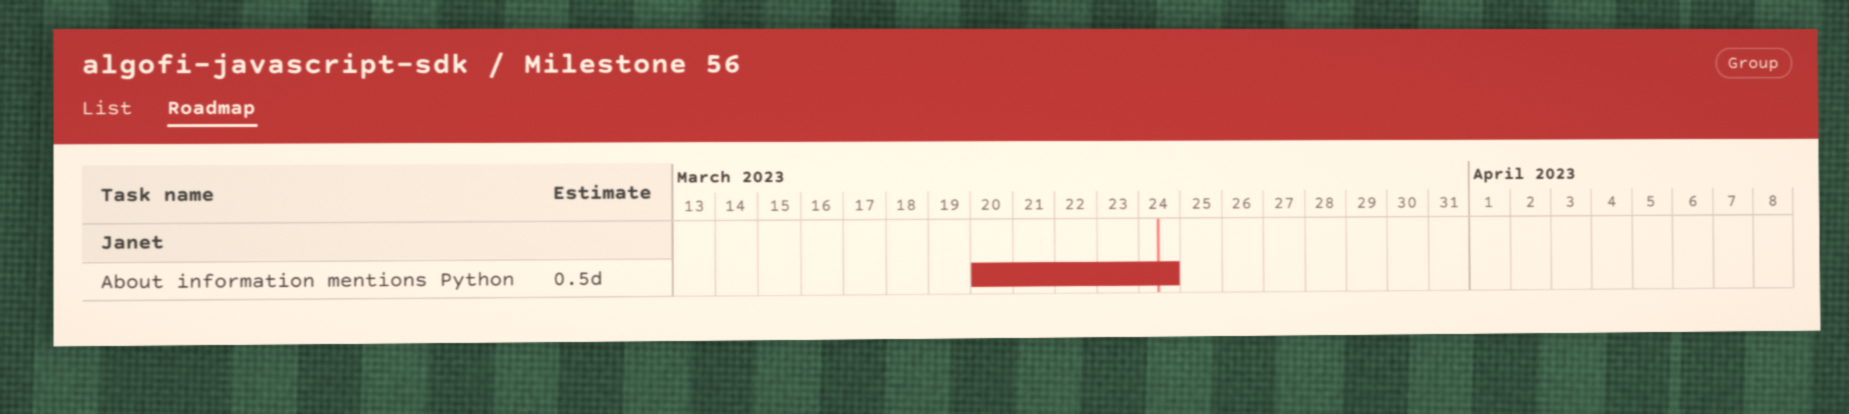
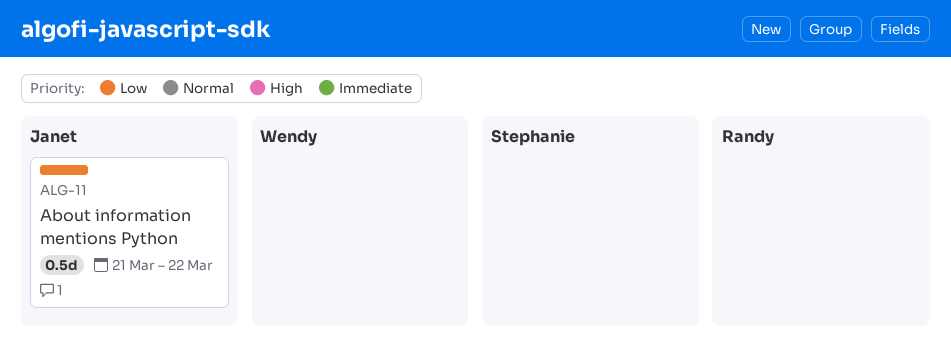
About information mentions Python, start: Mar 20 -> Mar 21
About information mentions Python, due: Mar 24 -> Mar 22

